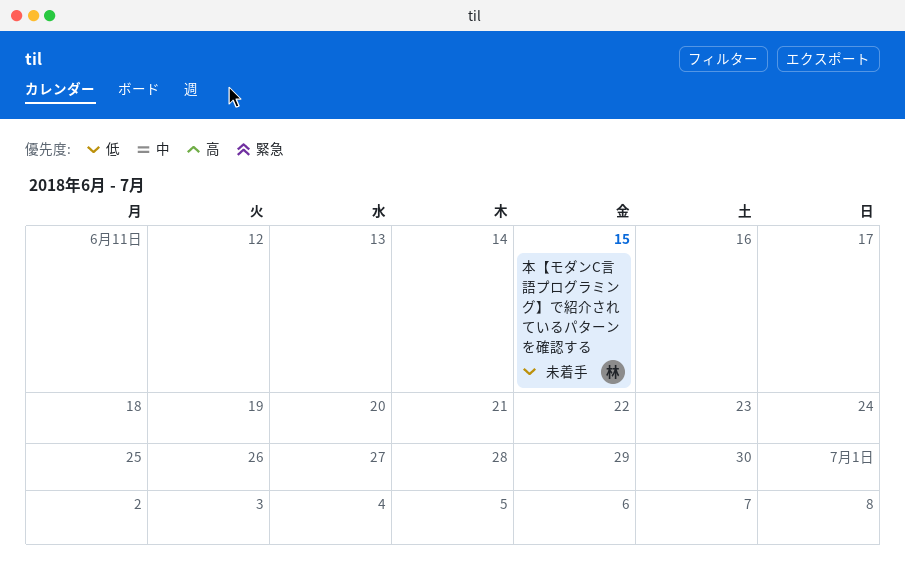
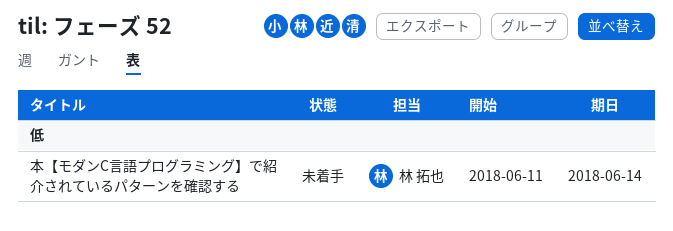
本【モダンC言語プログラミング】で紹介されているパターンを確認する, due: Jun 15 -> Jun 14

